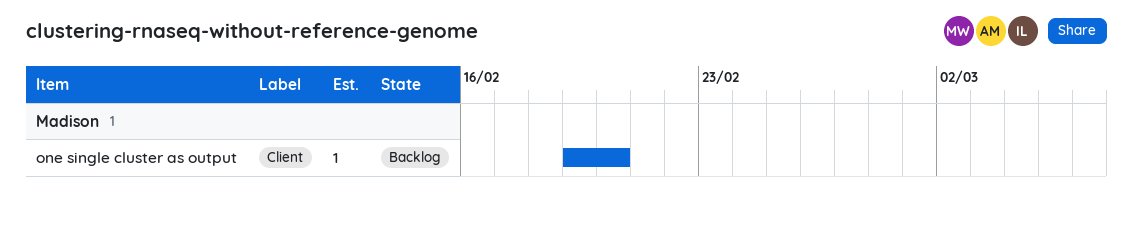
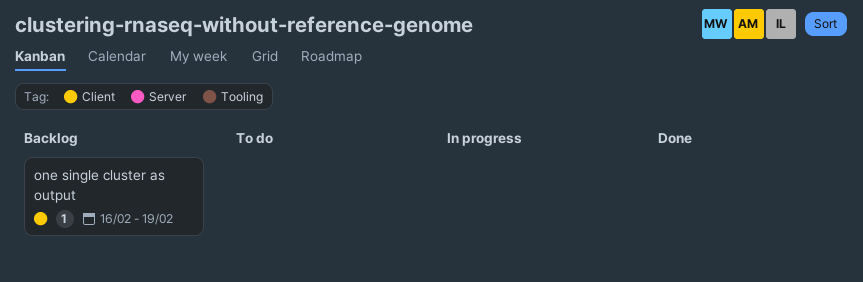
one single cluster as output, start: Feb 19 -> Feb 16
one single cluster as output, due: Feb 20 -> Feb 19

